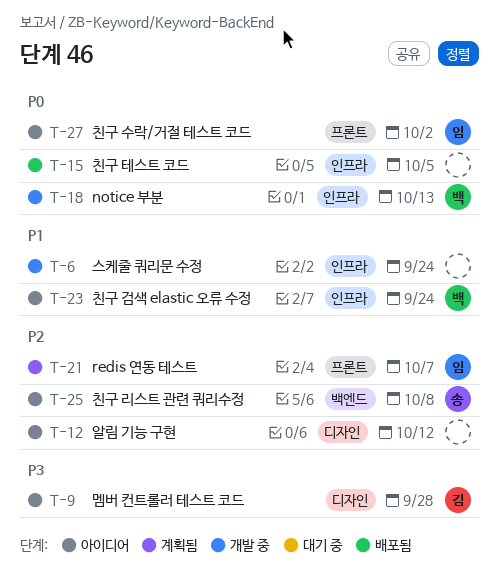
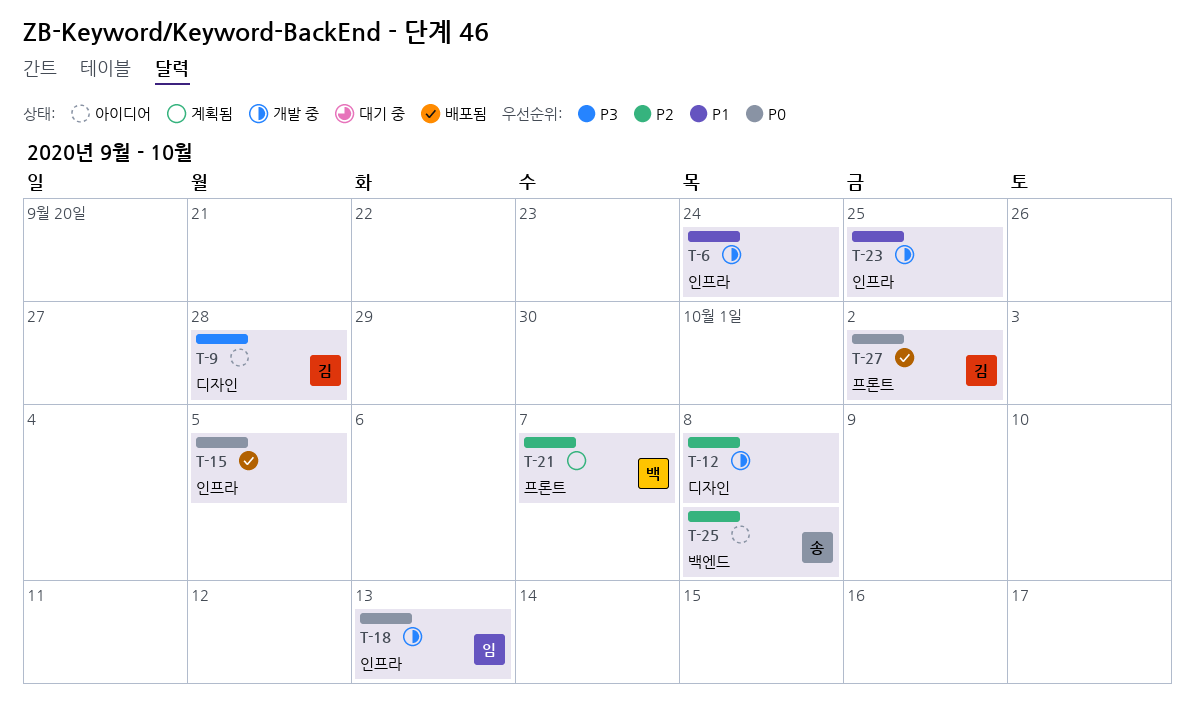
T-12, status: 아이디어 -> 개발 중
T-12, due: Oct 12 -> Oct 8
T-18, owner: 백 -> 임
T-21, owner: 임 -> 백
T-23, status: 아이디어 -> 개발 중
T-23, owner: 백 -> none
T-23, due: Sep 24 -> Sep 25
T-27, status: 아이디어 -> 배포됨
T-27, owner: 임 -> 김

